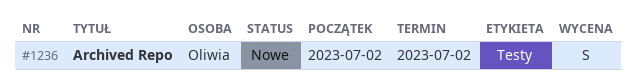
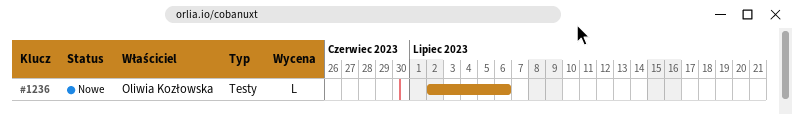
#1236, estimate: S -> L
#1236, due: Jul 2 -> Jul 6

